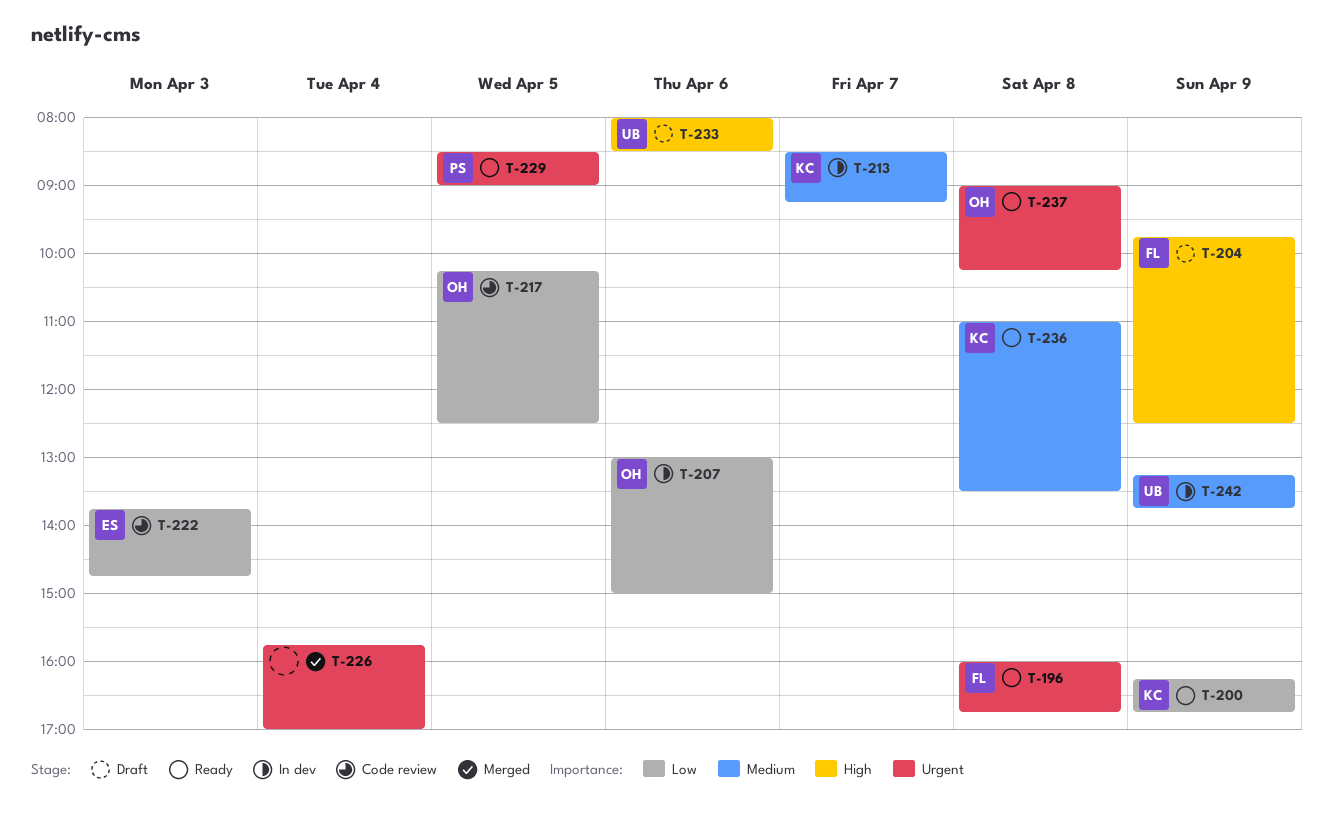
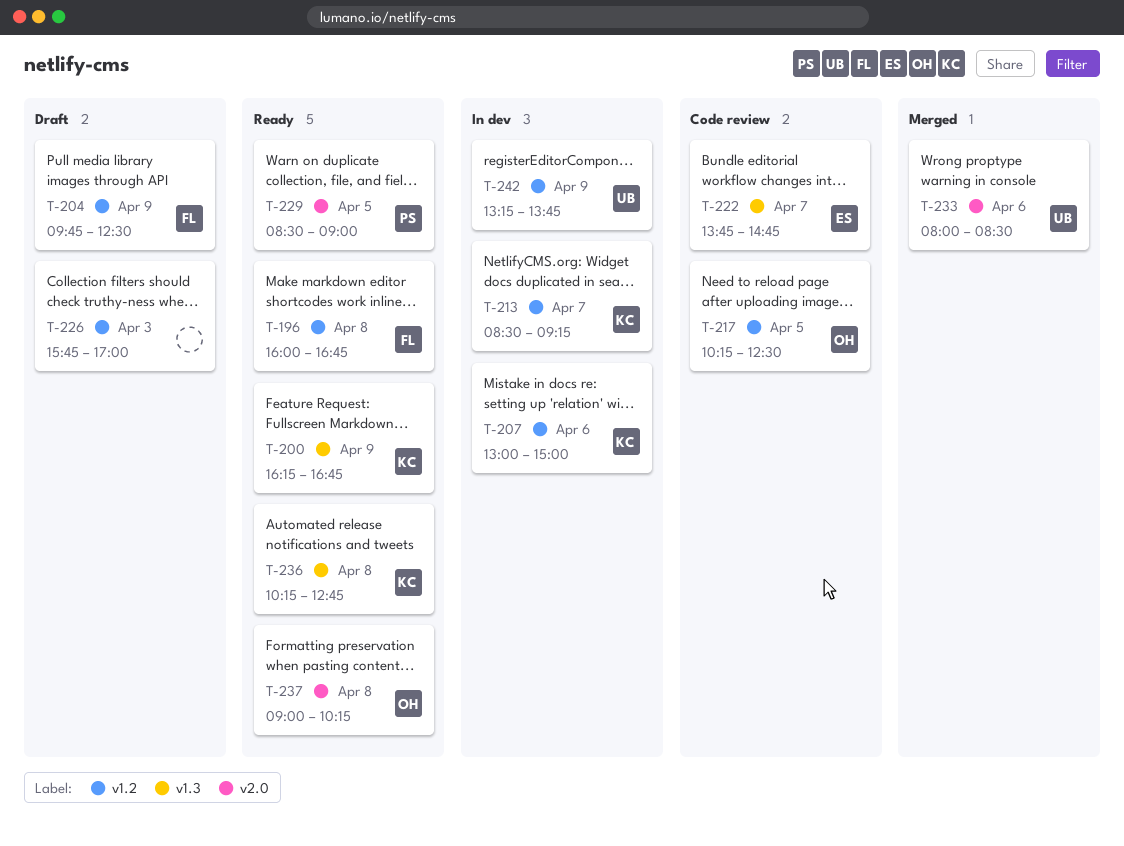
T-207, owner: OH -> KC
T-222, day: Apr 3 -> Apr 7
T-226, status: Merged -> Draft
T-226, day: Apr 4 -> Apr 3
T-233, status: Draft -> Merged
T-236, begins: 11:00 -> 10:15
T-236, ends: 13:30 -> 12:45

